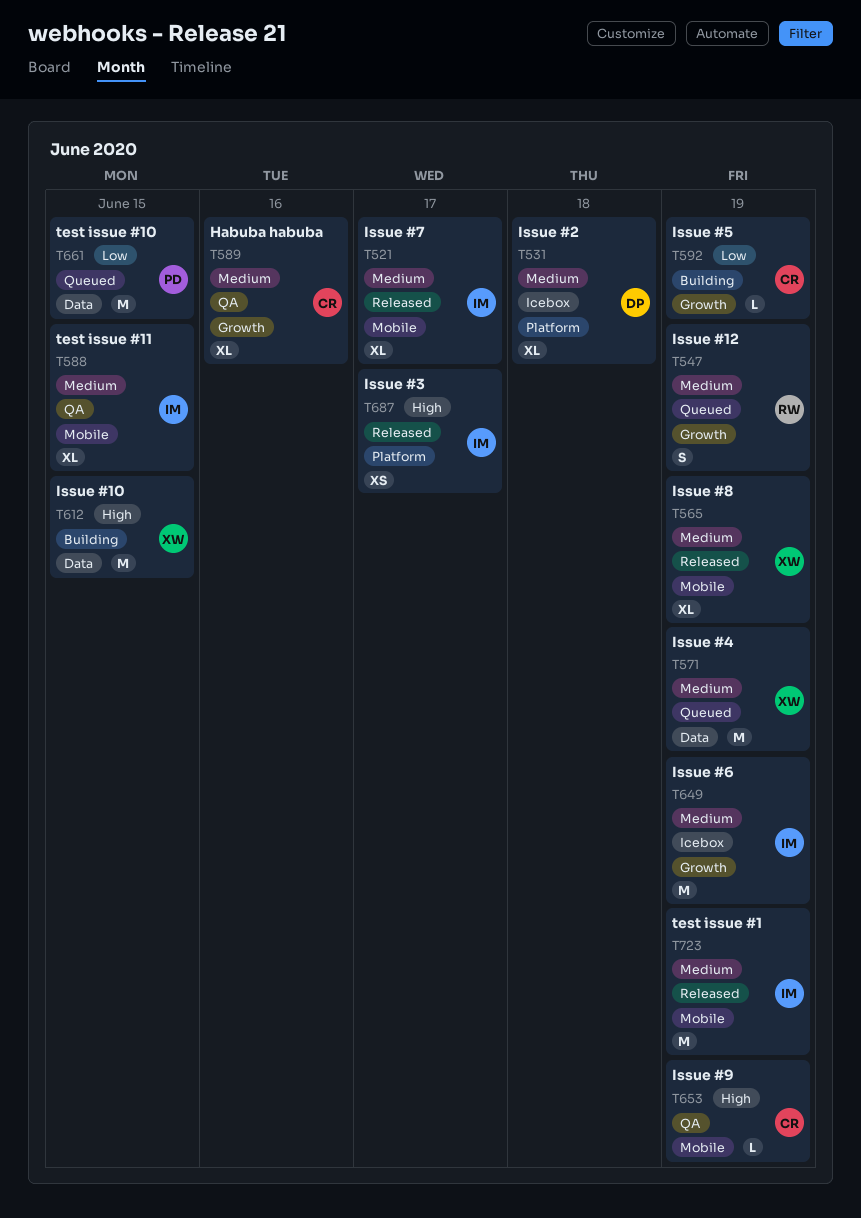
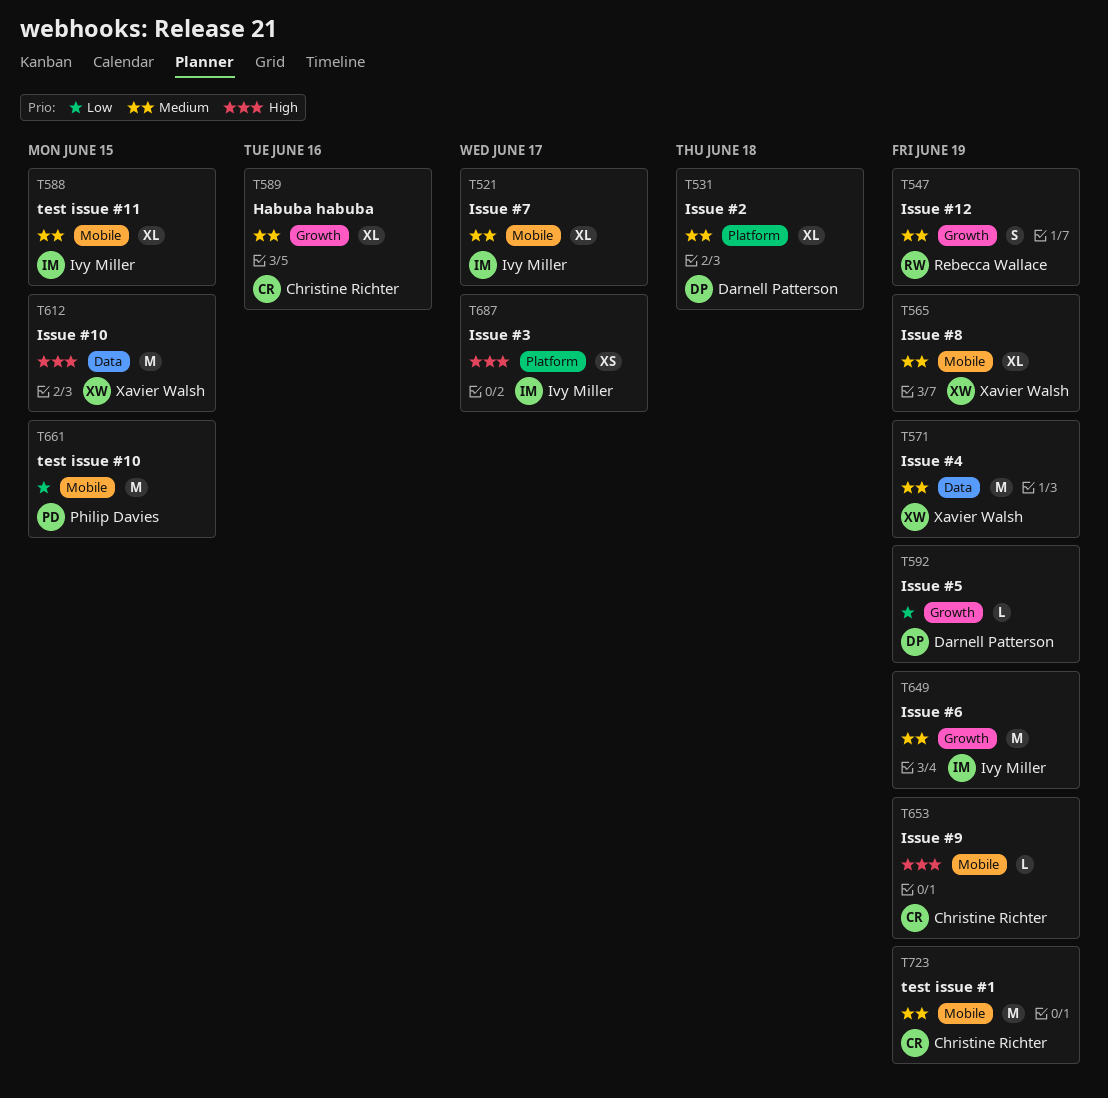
T592, owner: Christine Richter -> Darnell Patterson
T661, label: Data -> Mobile
T723, owner: Ivy Miller -> Christine Richter

